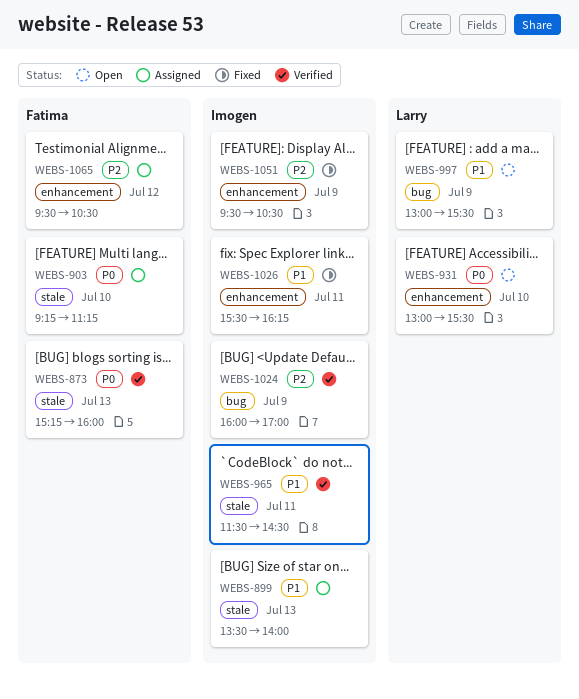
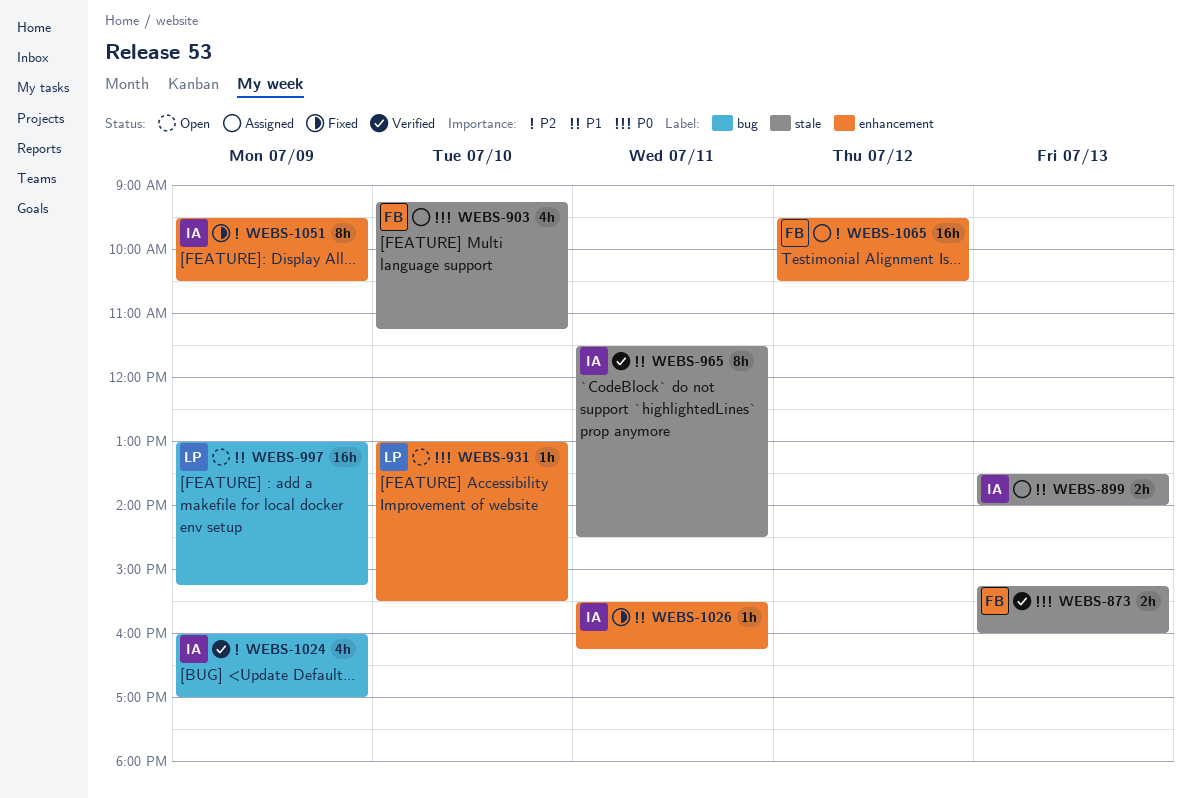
WEBS-997, ends: 15:30 -> 15:15

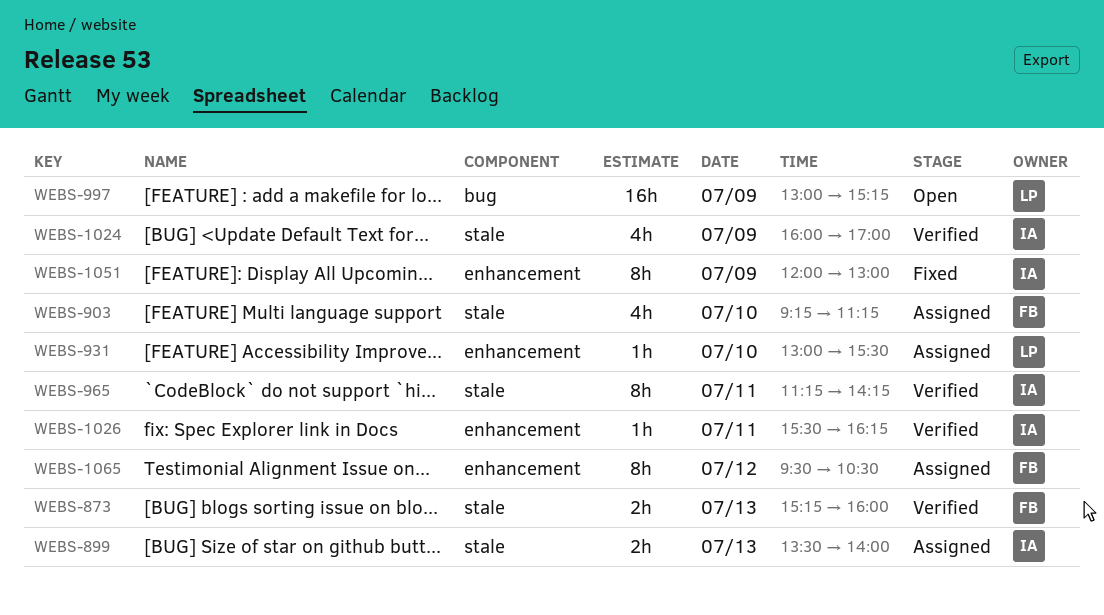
WEBS-931, status: Open -> Assigned
WEBS-965, begins: 11:30 -> 11:15
WEBS-965, ends: 14:30 -> 14:15
WEBS-1024, label: bug -> stale
WEBS-1026, status: Fixed -> Verified
WEBS-1051, begins: 09:30 -> 12:00
WEBS-1051, ends: 10:30 -> 13:00
WEBS-1065, estimate: 16h -> 8h

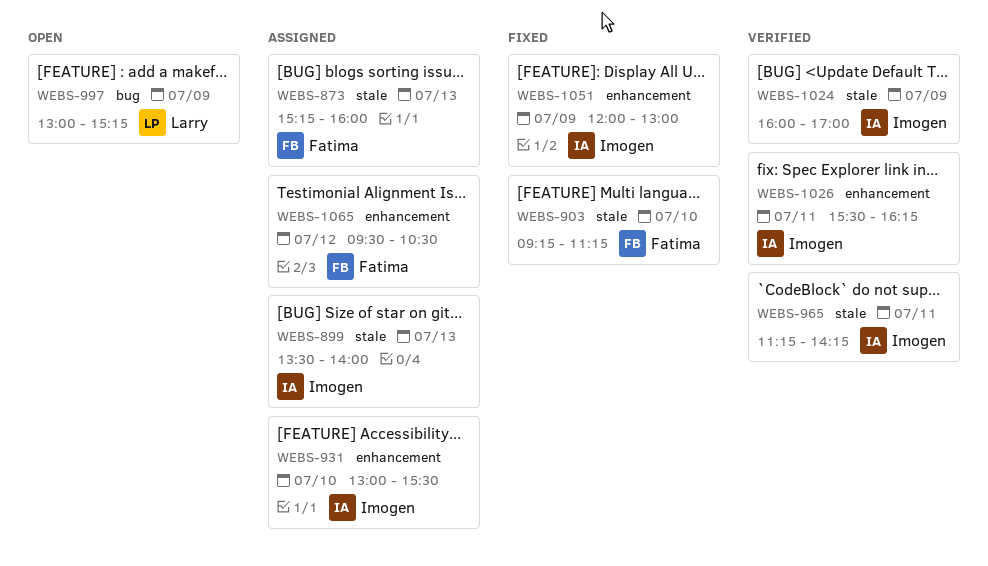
WEBS-873, status: Verified -> Assigned
WEBS-903, status: Assigned -> Fixed
WEBS-931, owner: Larry -> Imogen

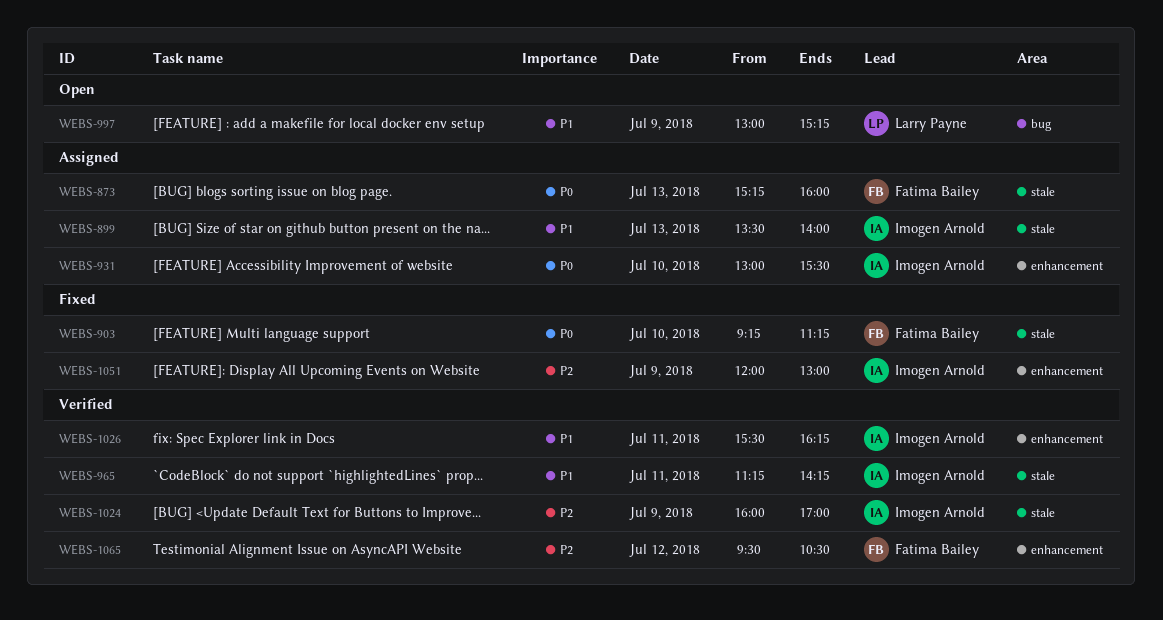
WEBS-1065, status: Assigned -> Verified

